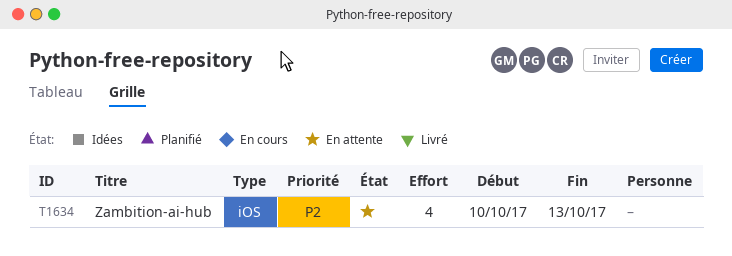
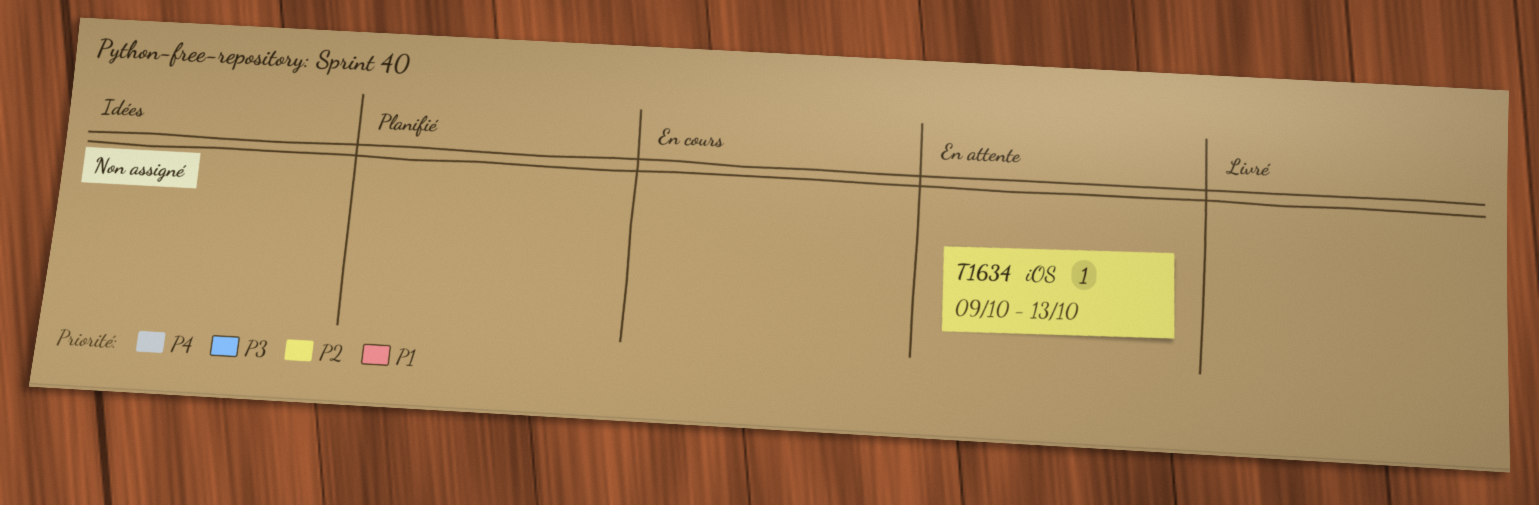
T1634, estimate: 4 -> 1
T1634, start: Oct 10 -> Oct 9

